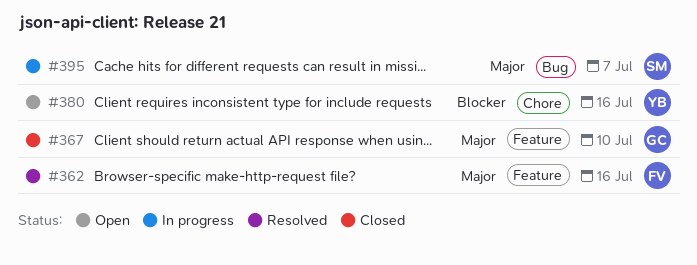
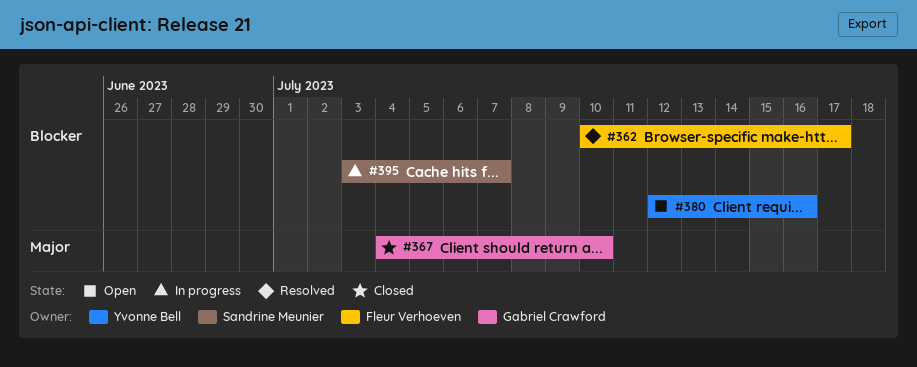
#362, priority: Major -> Blocker
#362, due: Jul 16 -> Jul 17
#395, priority: Major -> Blocker

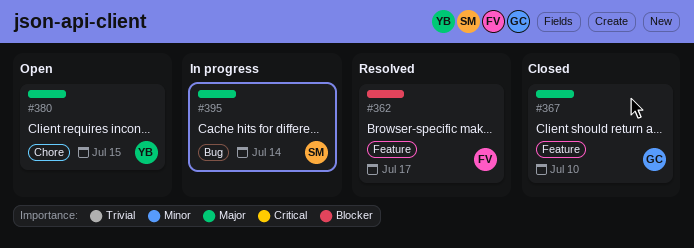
#380, priority: Blocker -> Major
#380, due: Jul 16 -> Jul 15
#395, priority: Blocker -> Major
#395, due: Jul 7 -> Jul 14

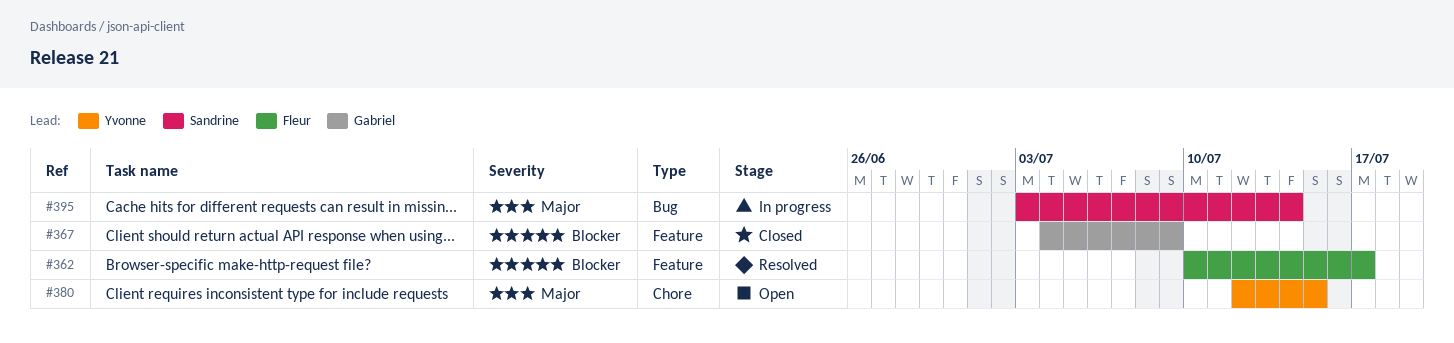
#367, priority: Major -> Blocker
#367, due: Jul 10 -> Jul 9

